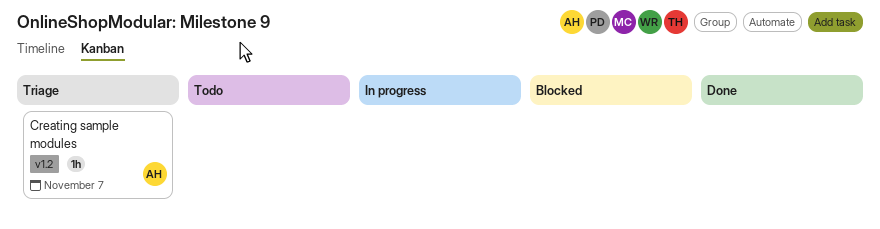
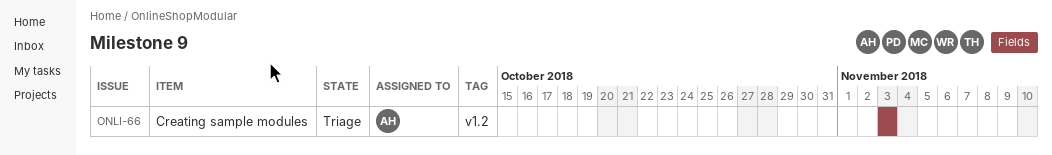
Creating sample modules, due: Nov 7 -> Nov 3

